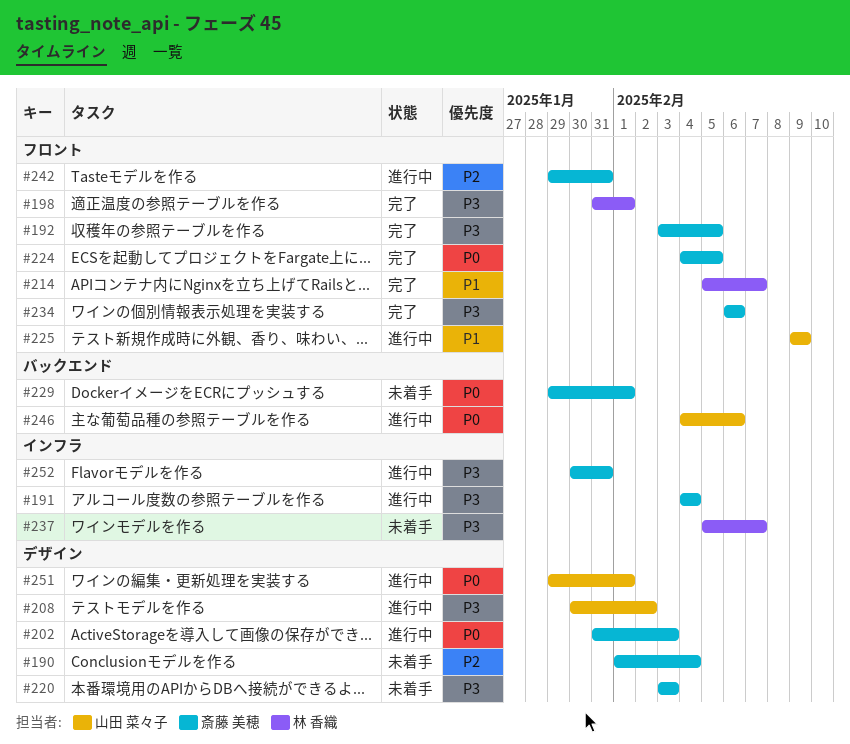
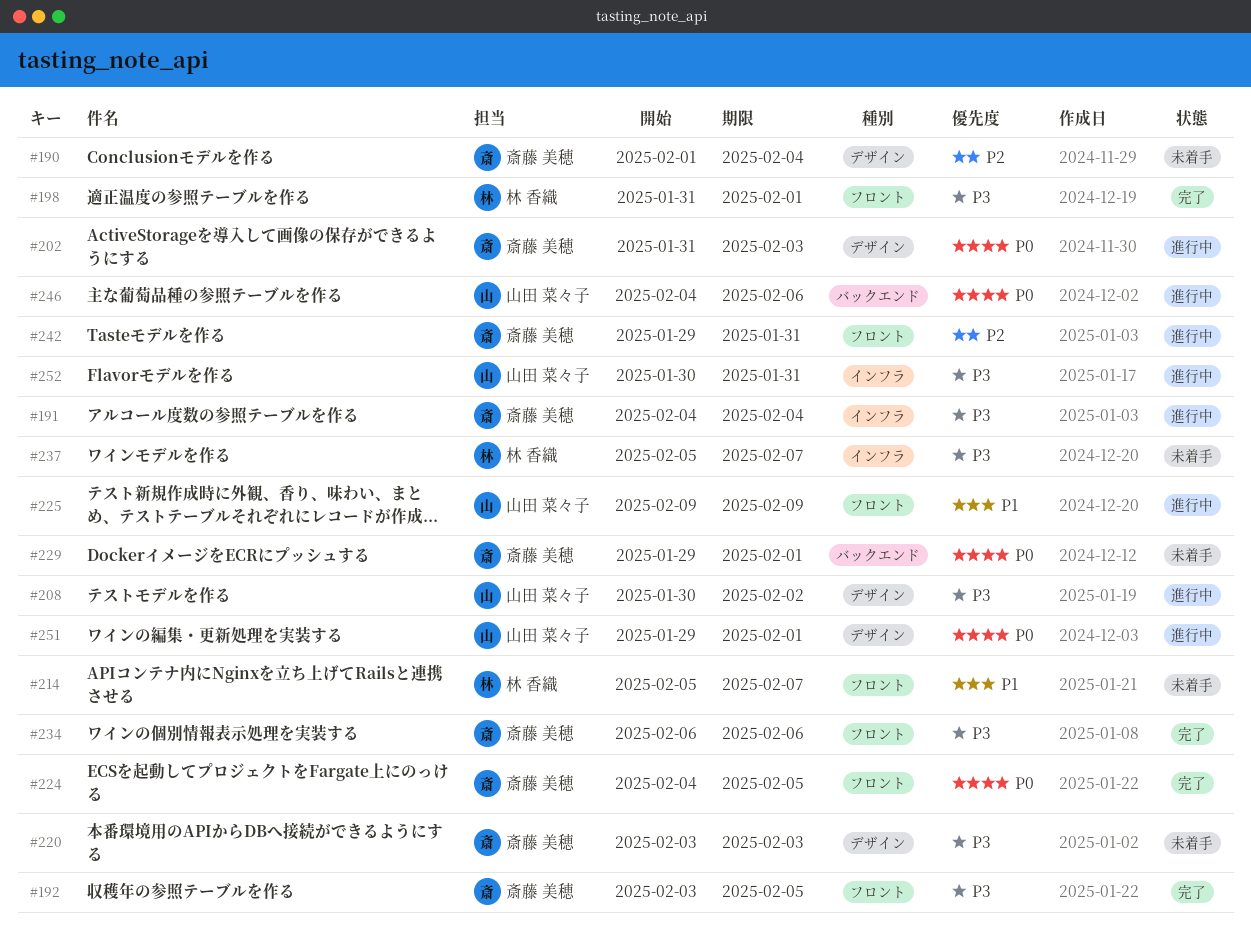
#214, status: 完了 -> 未着手
#252, owner: 斎藤 美穂 -> 山田 菜々子

